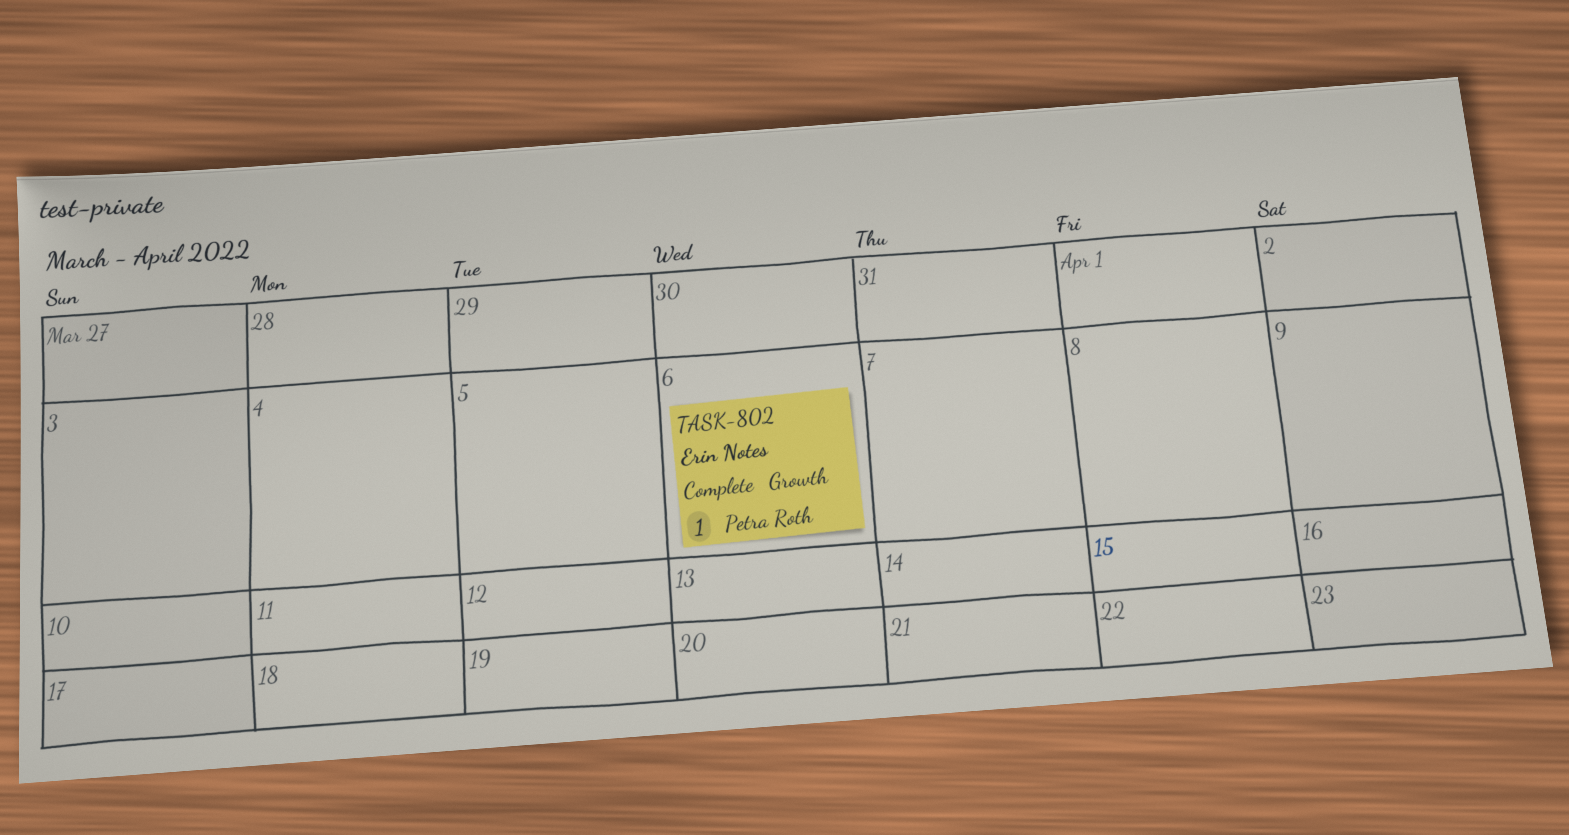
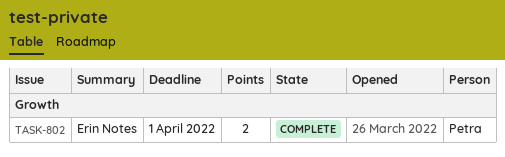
TASK-802, estimate: 1 -> 2
TASK-802, due: Apr 6 -> Apr 1

